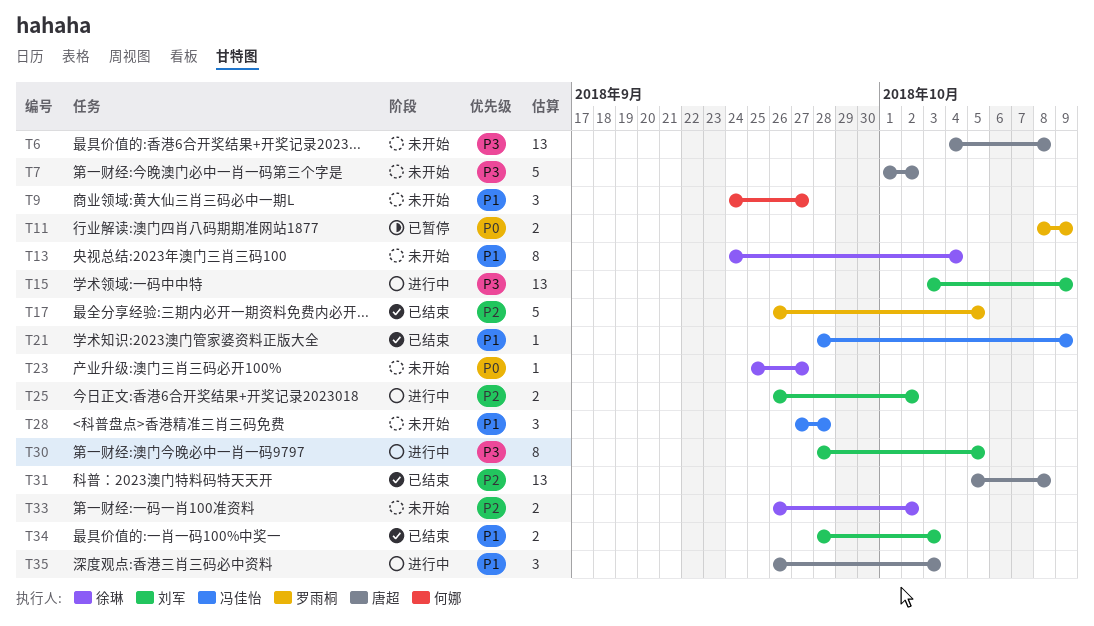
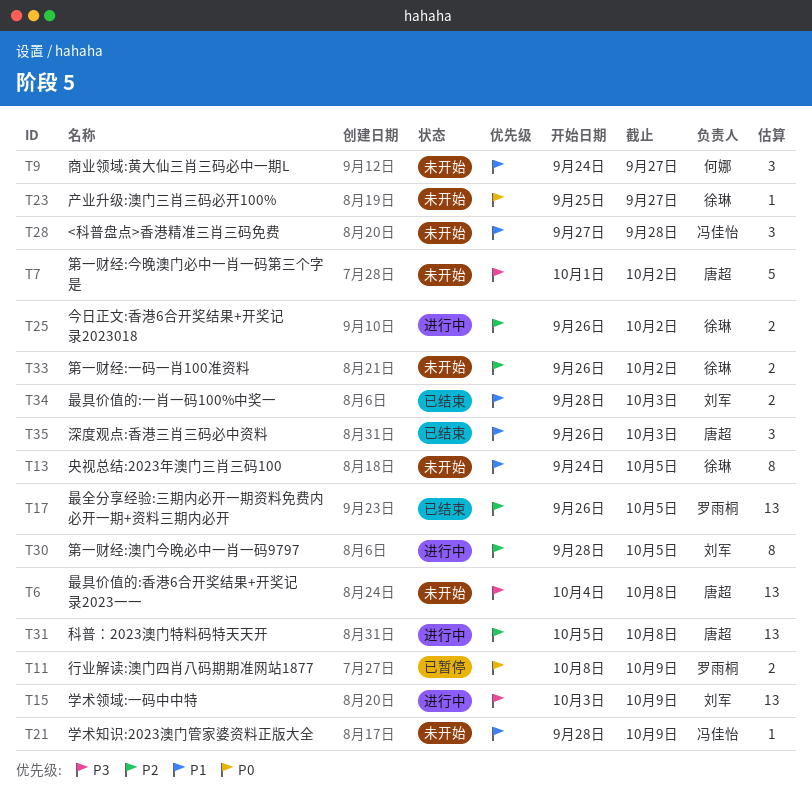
T13, due: Oct 4 -> Oct 5
T17, estimate: 5 -> 13
T21, status: 已结束 -> 未开始
T25, owner: 刘军 -> 徐琳
T30, priority: P3 -> P2
T31, status: 已结束 -> 进行中
T35, status: 进行中 -> 已结束

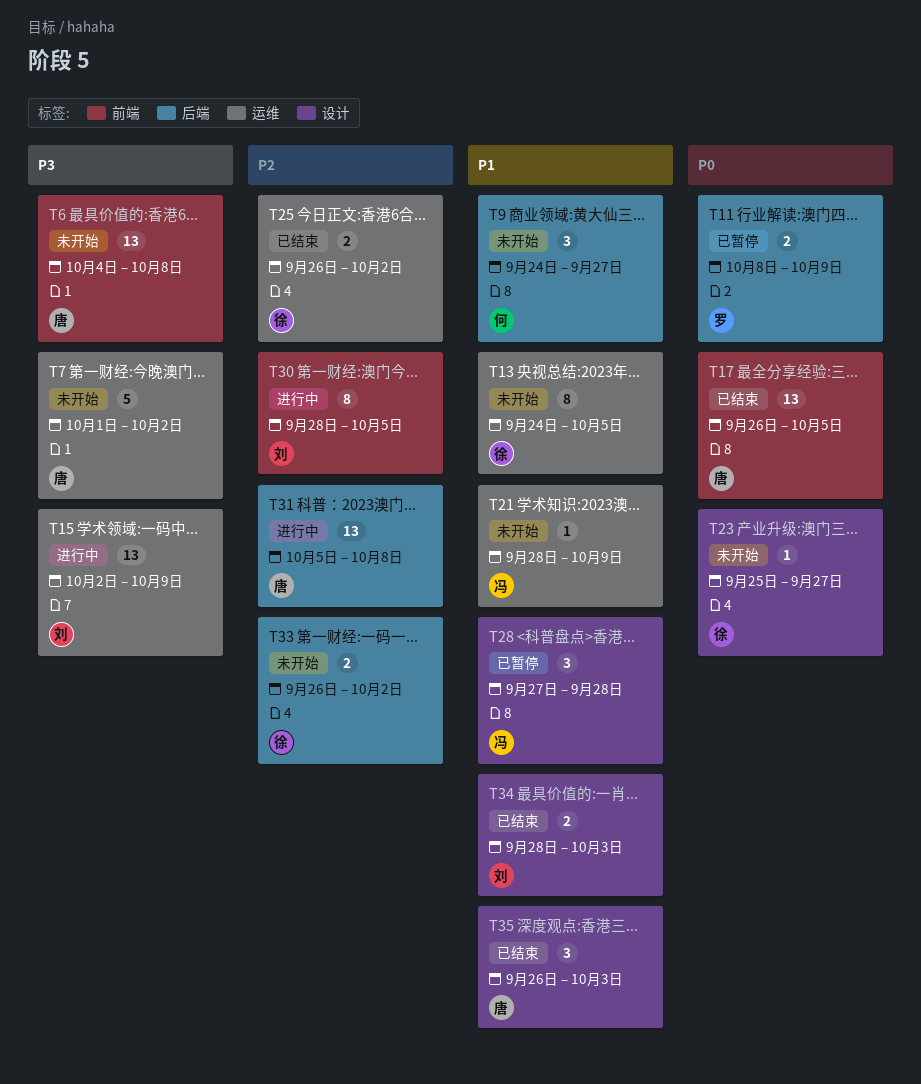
T15, start: Oct 3 -> Oct 2
T17, owner: 罗雨桐 -> 唐超
T17, priority: P2 -> P0
T25, status: 进行中 -> 已结束
T28, status: 未开始 -> 已暂停

